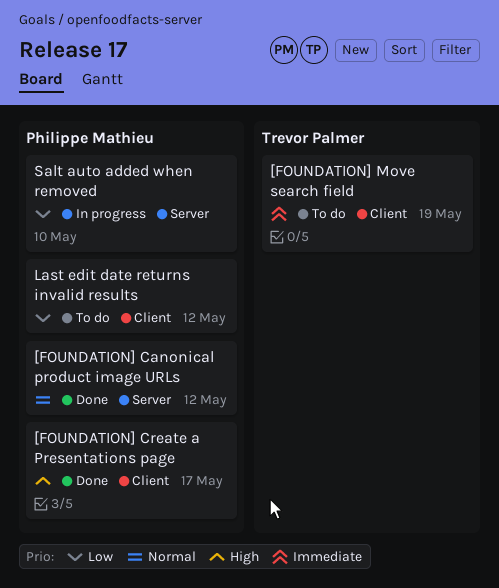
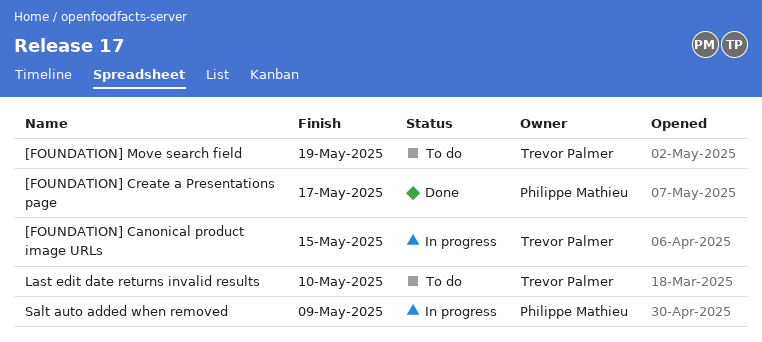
[FOUNDATION] Canonical product image URLs, status: Done -> In progress
[FOUNDATION] Canonical product image URLs, owner: Philippe Mathieu -> Trevor Palmer
[FOUNDATION] Canonical product image URLs, due: May 12 -> May 15
Last edit date returns invalid results, owner: Philippe Mathieu -> Trevor Palmer
Last edit date returns invalid results, due: May 12 -> May 10
Salt auto added when removed, due: May 10 -> May 9

